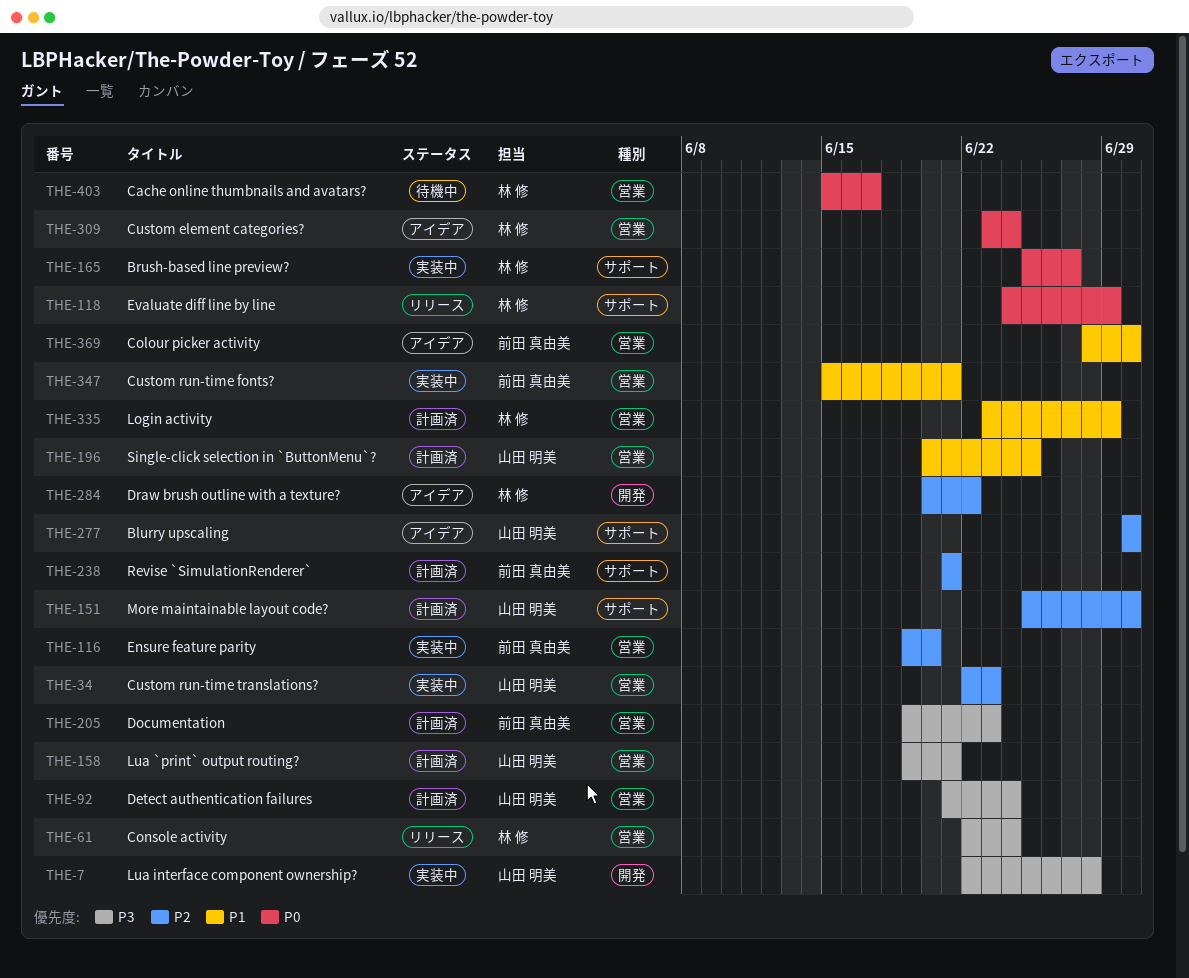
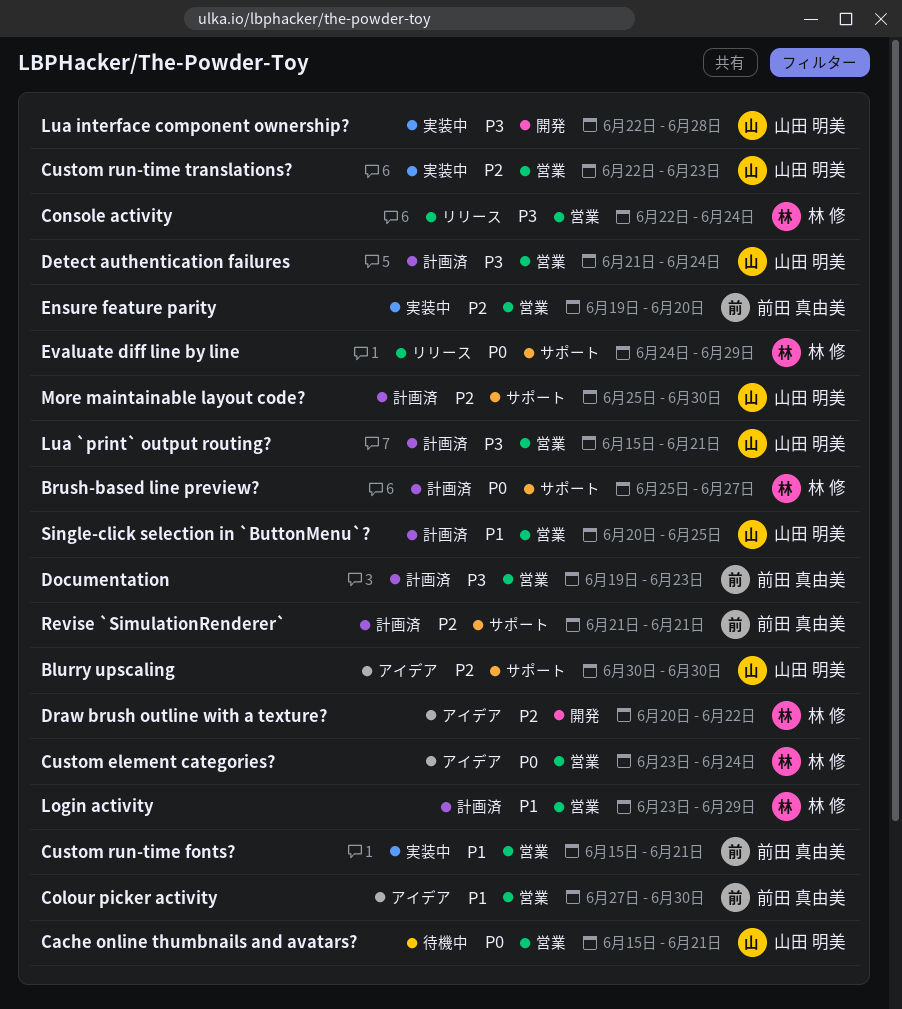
Brush-based line preview?, status: 実装中 -> 計画済
Cache online thumbnails and avatars?, owner: 林 修 -> 山田 明美
Cache online thumbnails and avatars?, due: Jun 17 -> Jun 21
Colour picker activity, start: Jun 28 -> Jun 27
Lua `print` output routing?, start: Jun 19 -> Jun 15

